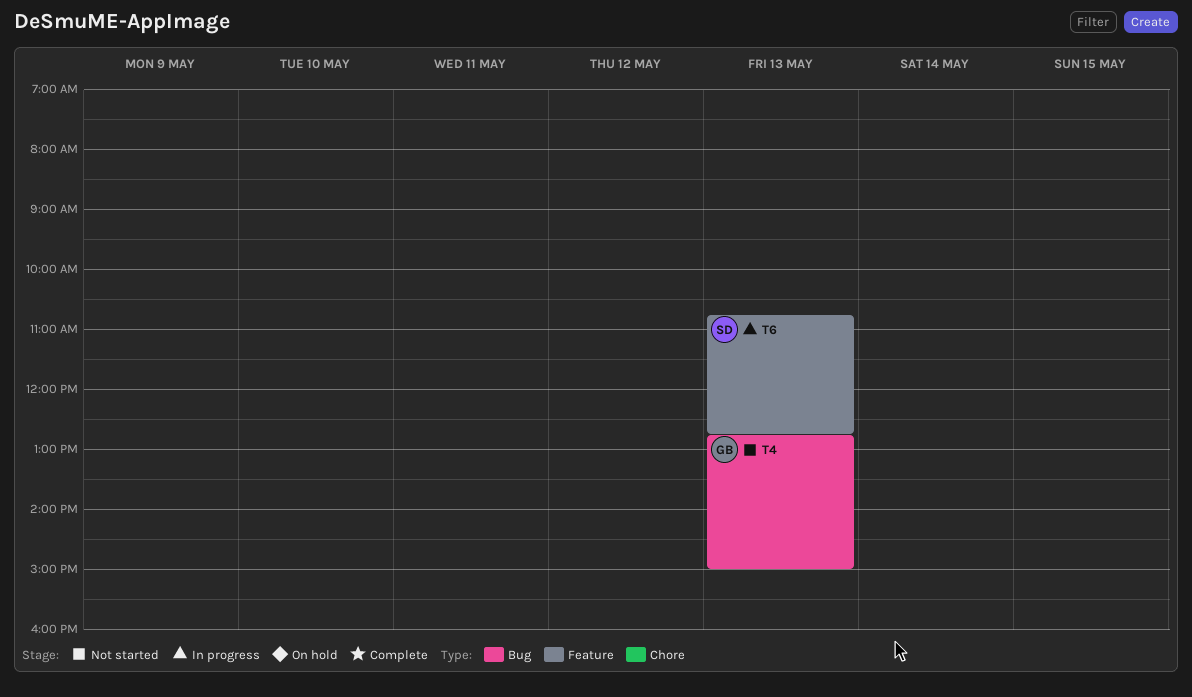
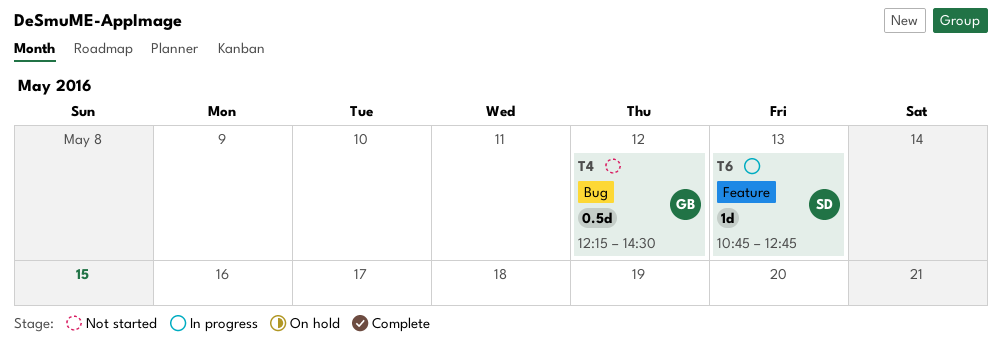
T4, day: May 13 -> May 12
T4, begins: 12:45 -> 12:15
T4, ends: 15:00 -> 14:30

